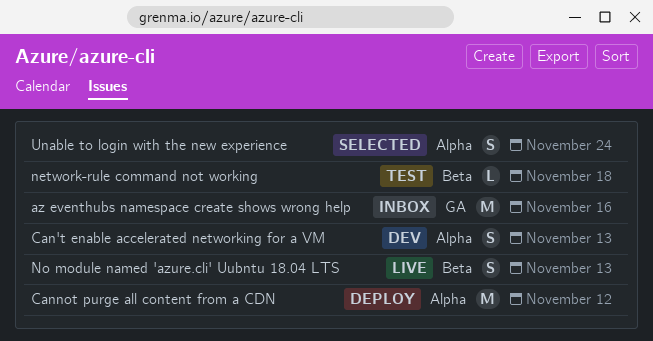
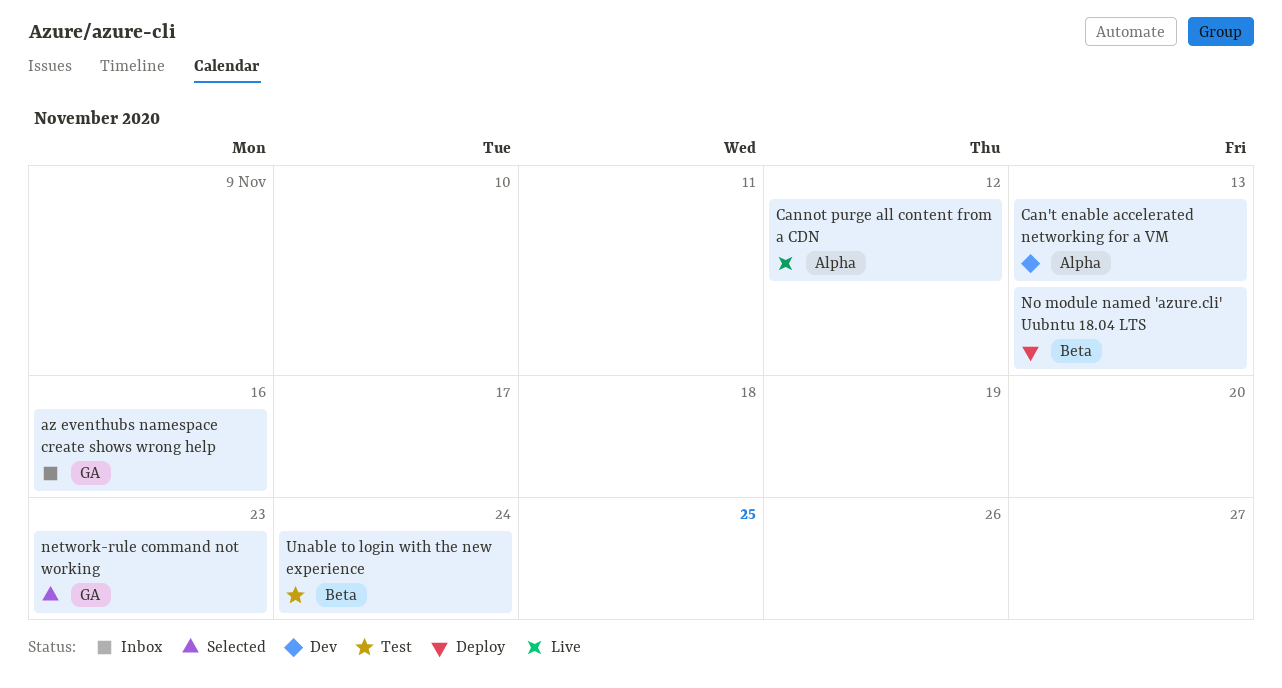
Cannot purge all content from a CDN, status: Deploy -> Live
network-rule command not working, status: Test -> Selected
network-rule command not working, label: Beta -> GA
network-rule command not working, due: Nov 18 -> Nov 23
No module named 'azure.cli' Uubntu 18.04 LTS, status: Live -> Deploy
Unable to login with the new experience, status: Selected -> Test
Unable to login with the new experience, label: Alpha -> Beta

